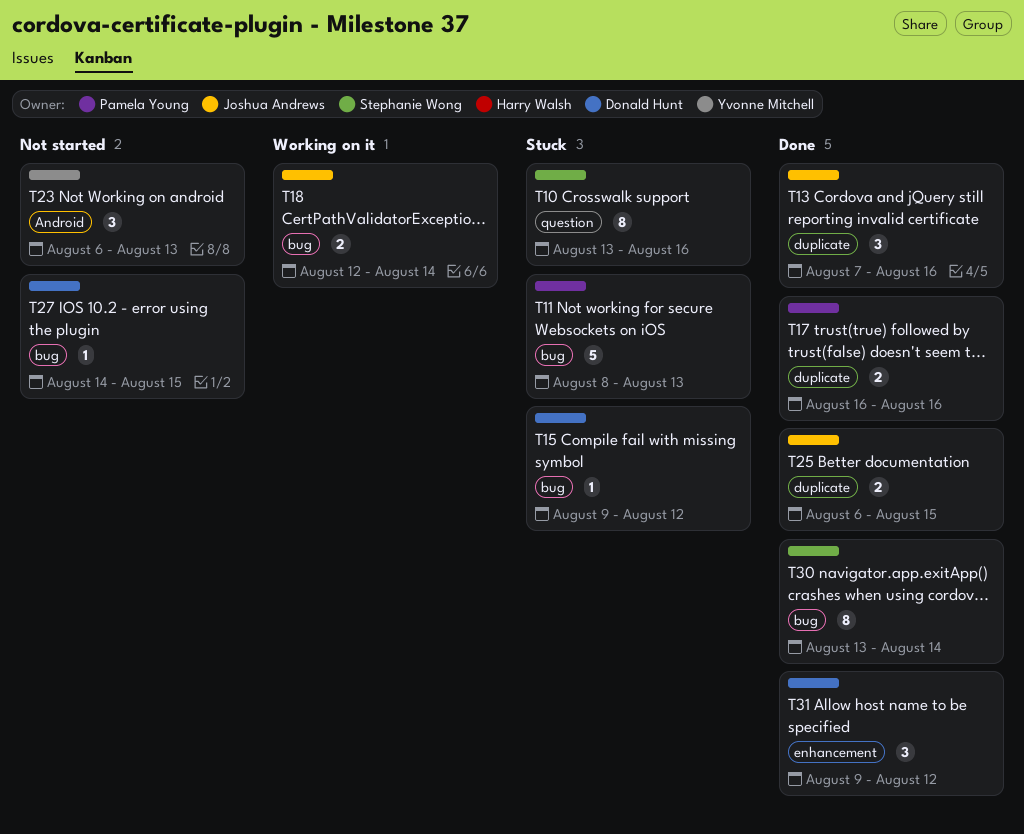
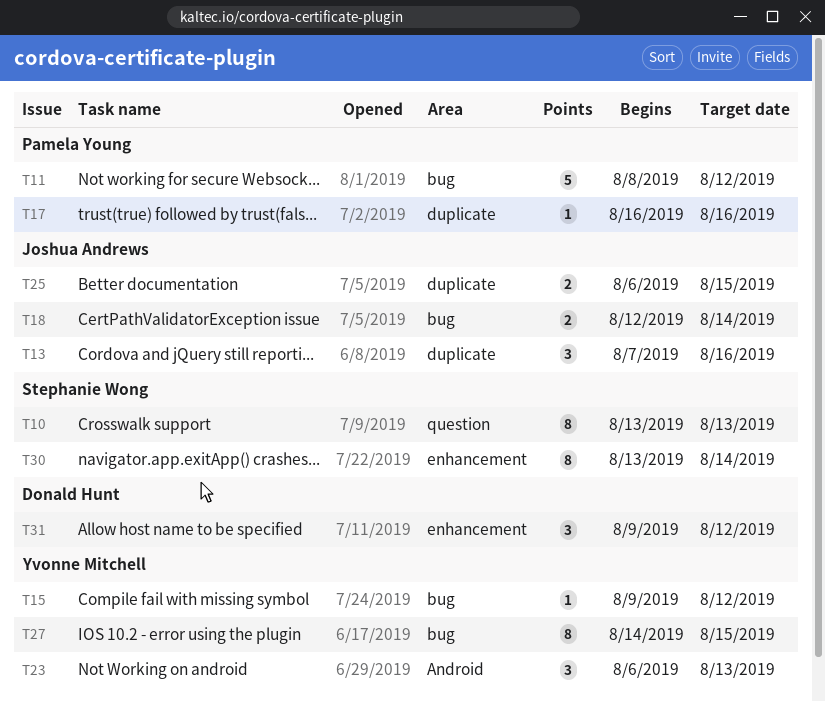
T10, due: Aug 16 -> Aug 13
T11, due: Aug 13 -> Aug 12
T15, owner: Donald Hunt -> Yvonne Mitchell
T17, estimate: 2 -> 1
T27, owner: Donald Hunt -> Yvonne Mitchell
T27, estimate: 1 -> 8
T30, label: bug -> enhancement

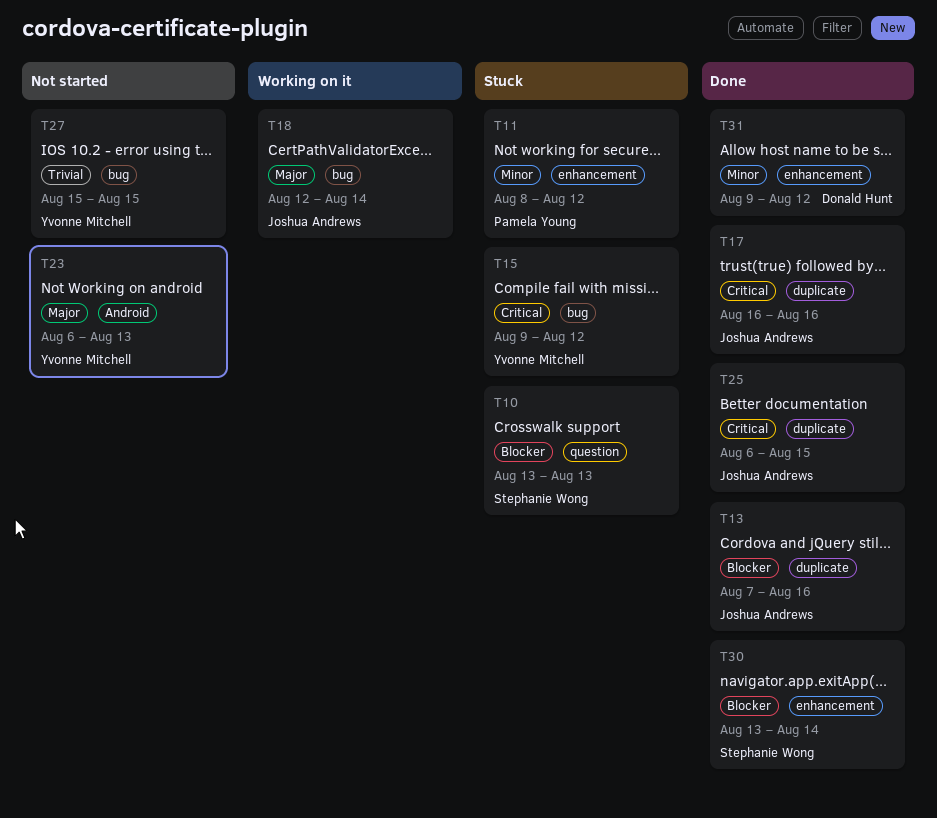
T11, label: bug -> enhancement
T17, owner: Pamela Young -> Joshua Andrews
T27, start: Aug 14 -> Aug 15

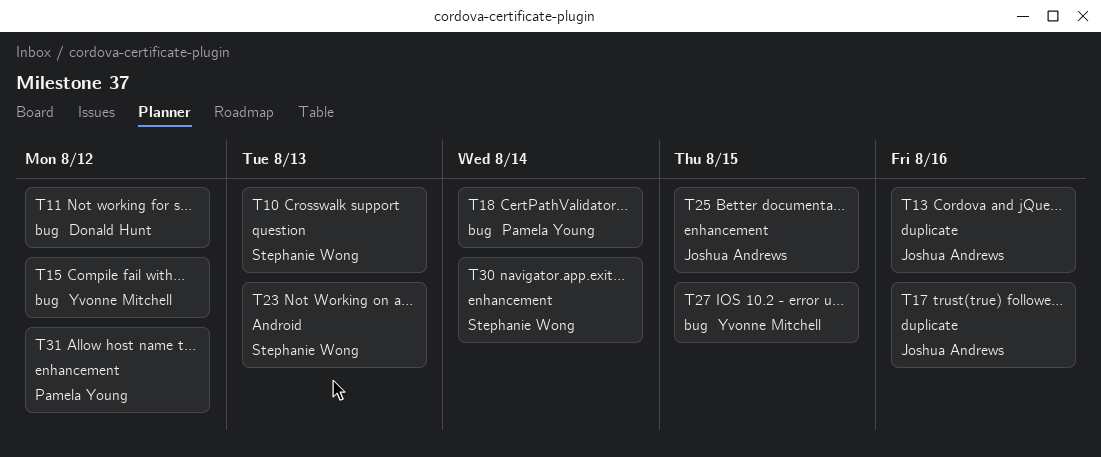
T11, owner: Pamela Young -> Donald Hunt
T11, label: enhancement -> bug
T18, owner: Joshua Andrews -> Pamela Young
T23, owner: Yvonne Mitchell -> Stephanie Wong
T25, label: duplicate -> enhancement
T31, owner: Donald Hunt -> Pamela Young

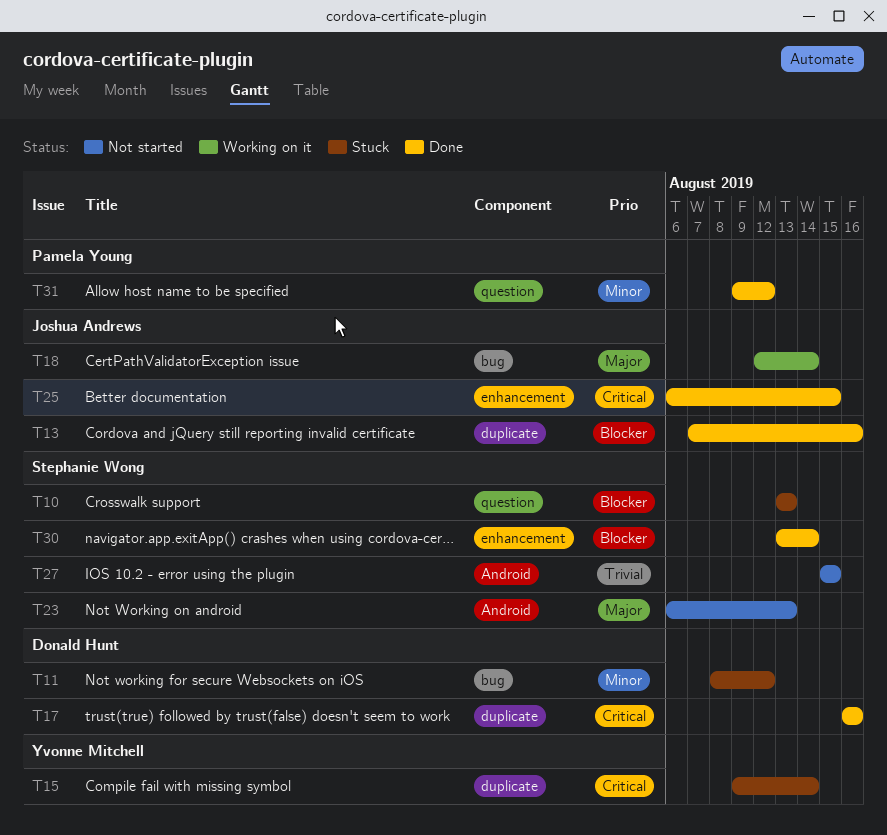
T15, label: bug -> duplicate
T15, due: Aug 12 -> Aug 14
T17, owner: Joshua Andrews -> Donald Hunt
T18, owner: Pamela Young -> Joshua Andrews
T27, owner: Yvonne Mitchell -> Stephanie Wong
T27, label: bug -> Android
T31, label: enhancement -> question

